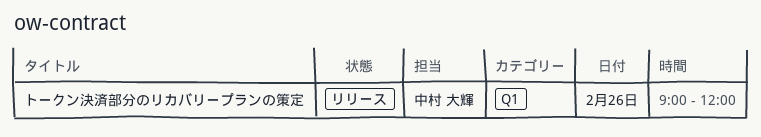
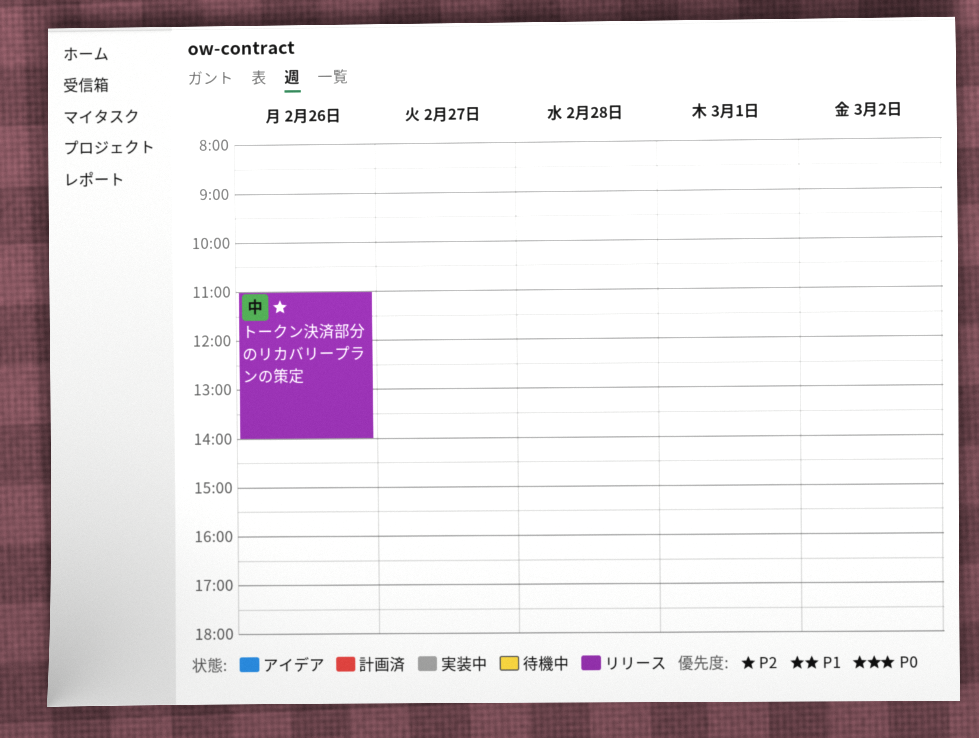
トークン決済部分のリカバリープランの策定, begins: 09:00 -> 11:00
トークン決済部分のリカバリープランの策定, ends: 12:00 -> 14:00

